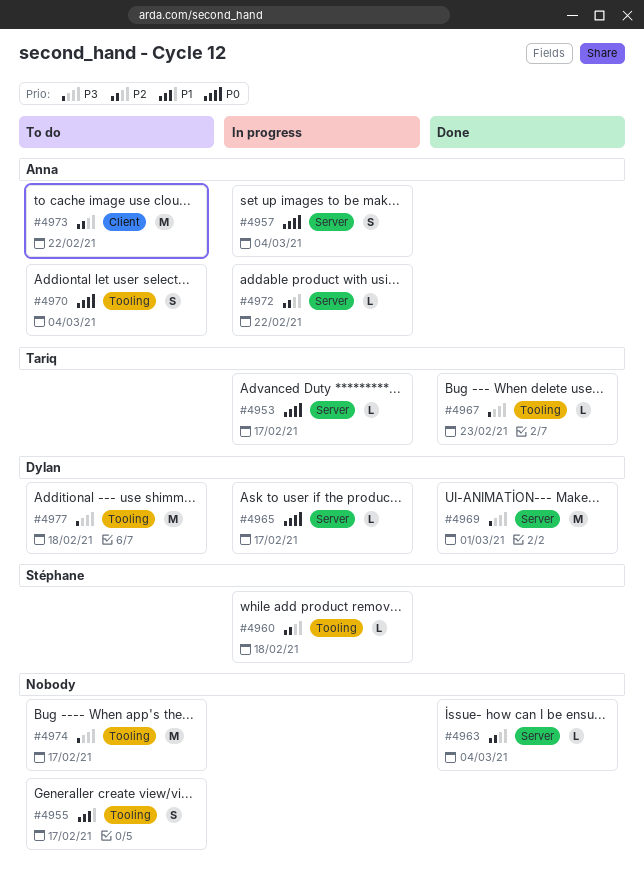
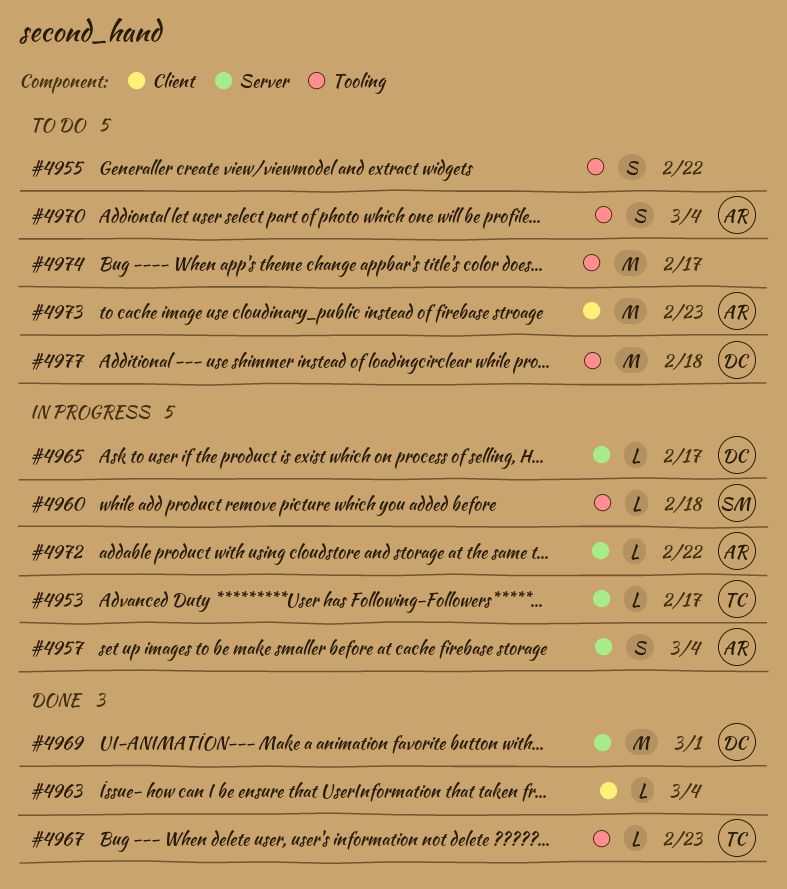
#4955, due: Feb 17 -> Feb 22
#4963, label: Server -> Client
#4973, due: Feb 22 -> Feb 23

